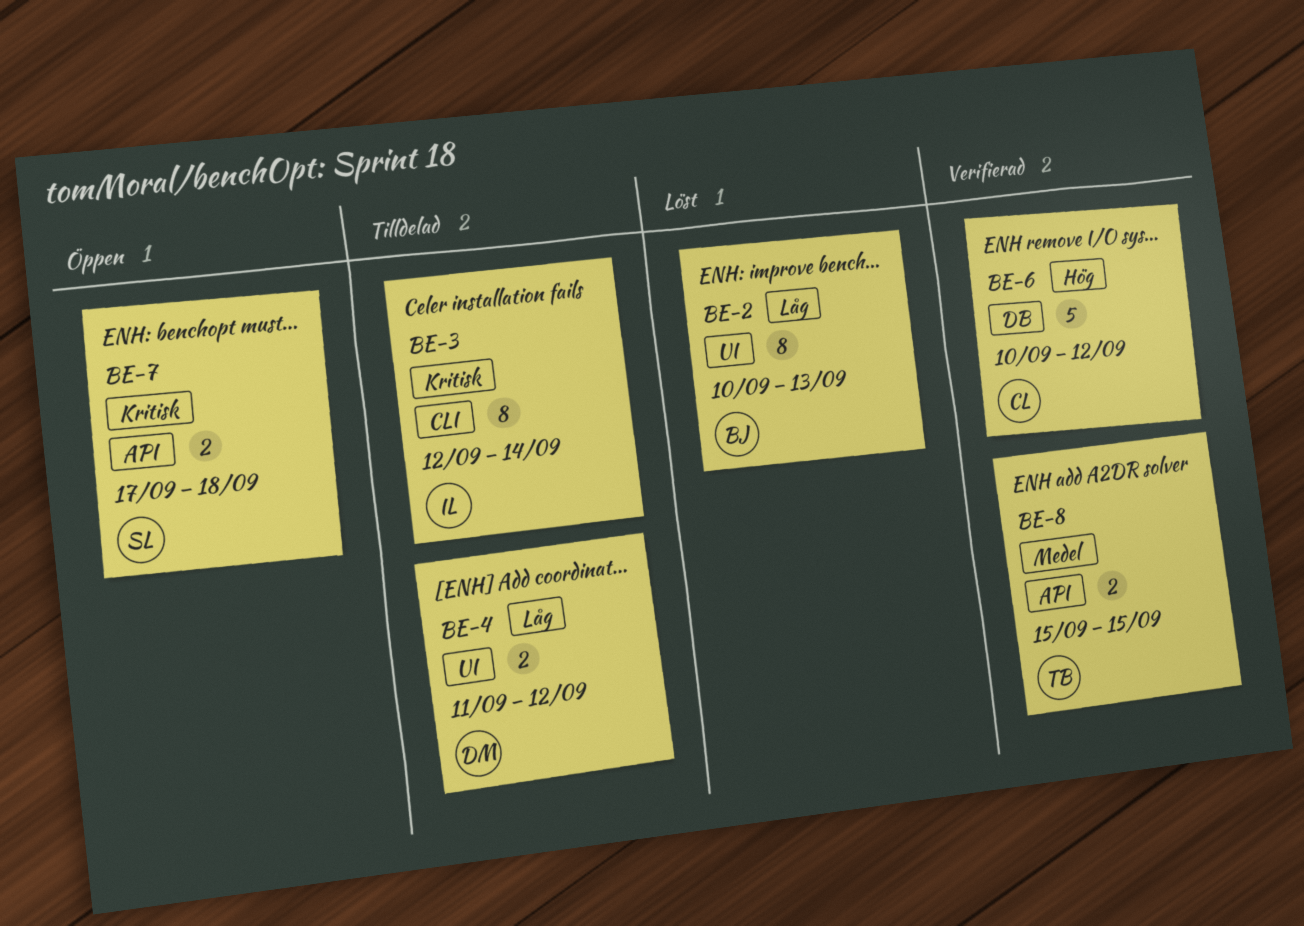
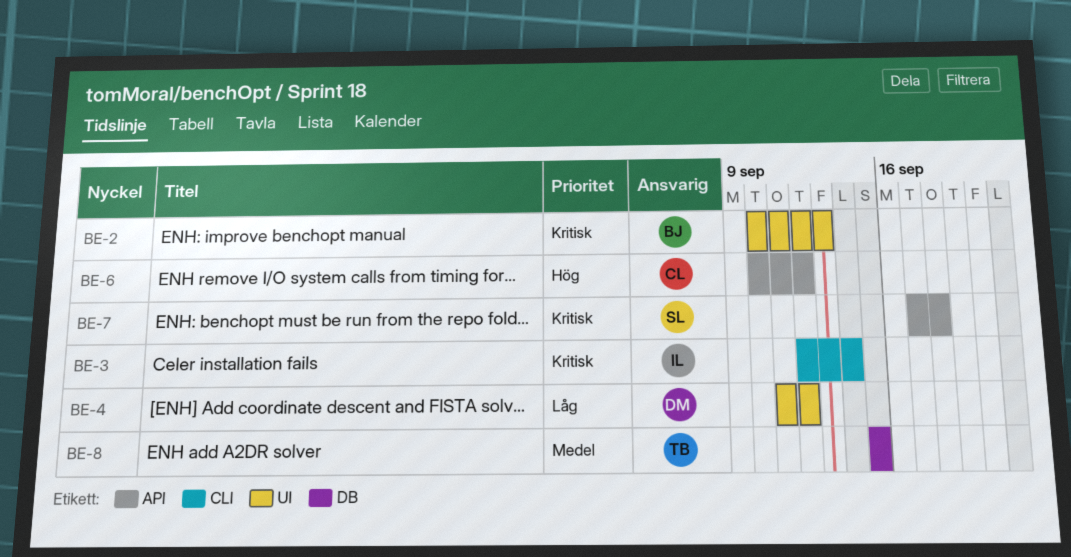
BE-2, priority: Låg -> Kritisk
BE-6, label: DB -> API
BE-8, label: API -> DB

